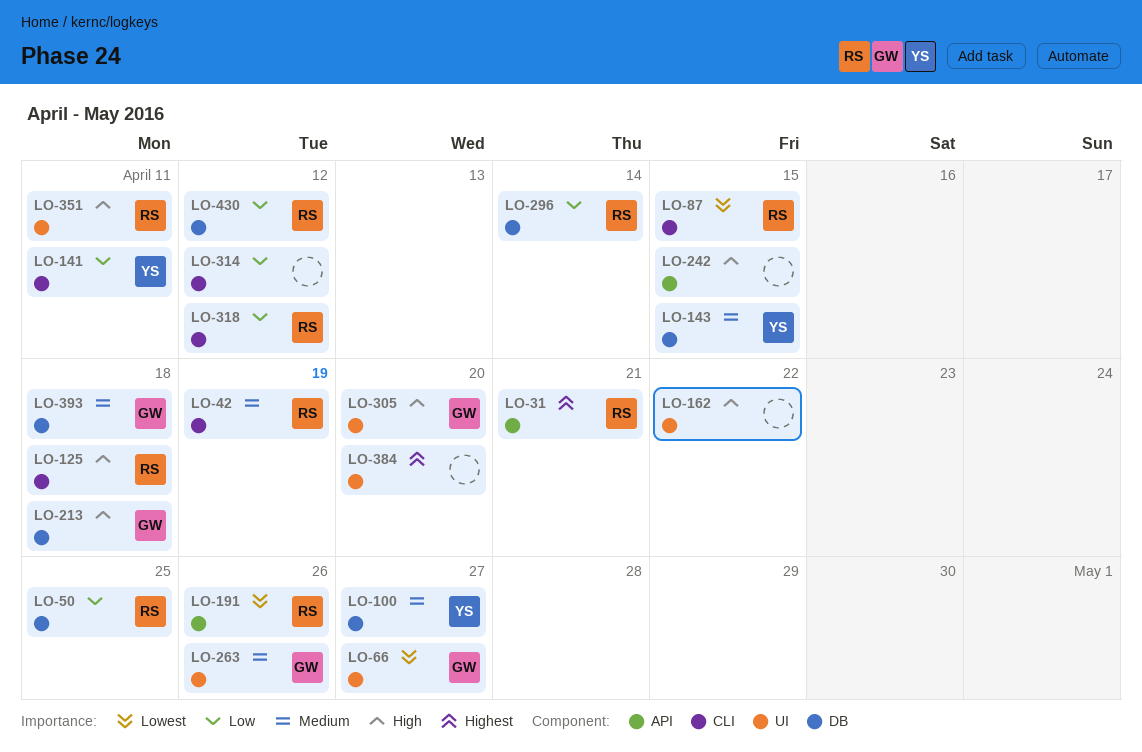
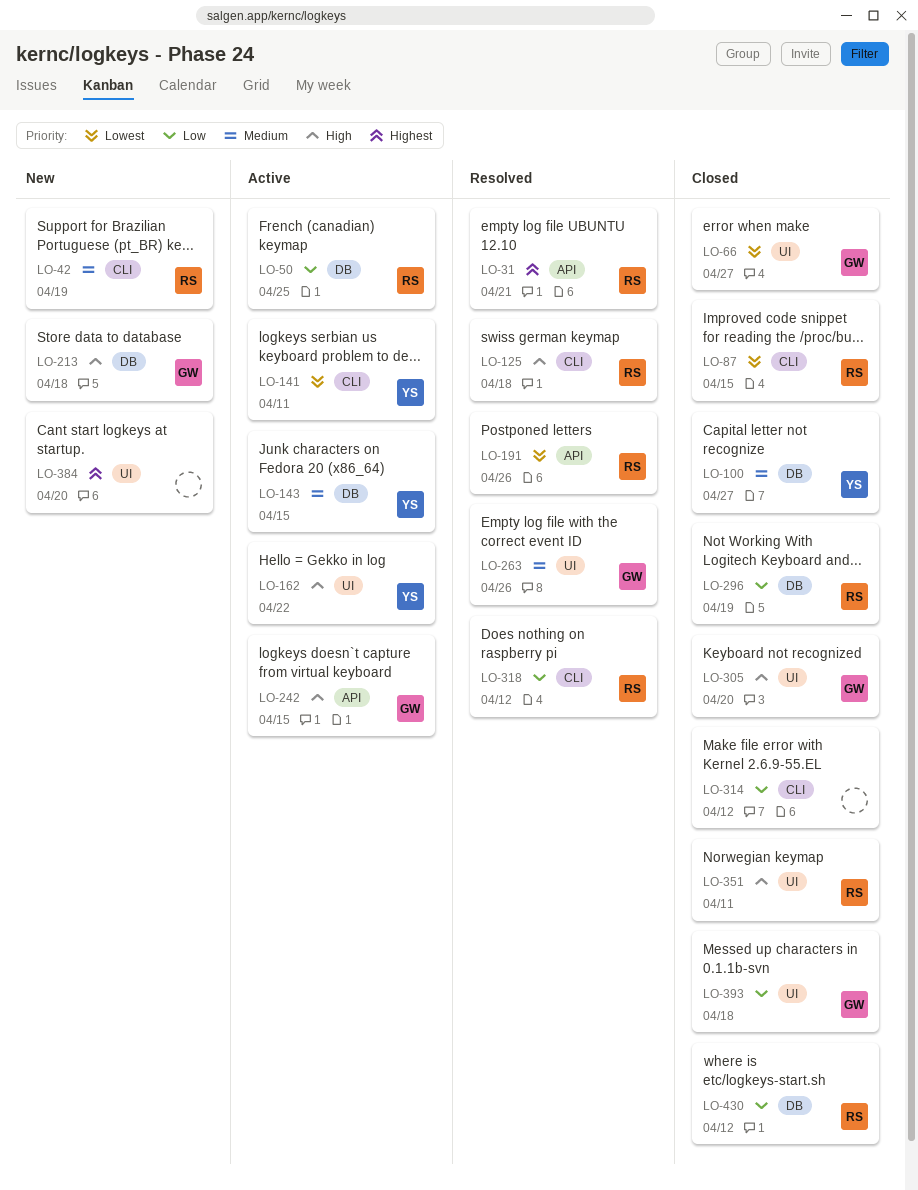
LO-141, priority: Low -> Lowest
LO-162, owner: none -> YS
LO-242, owner: none -> GW
LO-296, due: Apr 14 -> Apr 19
LO-393, priority: Medium -> Low
LO-393, label: DB -> UI

